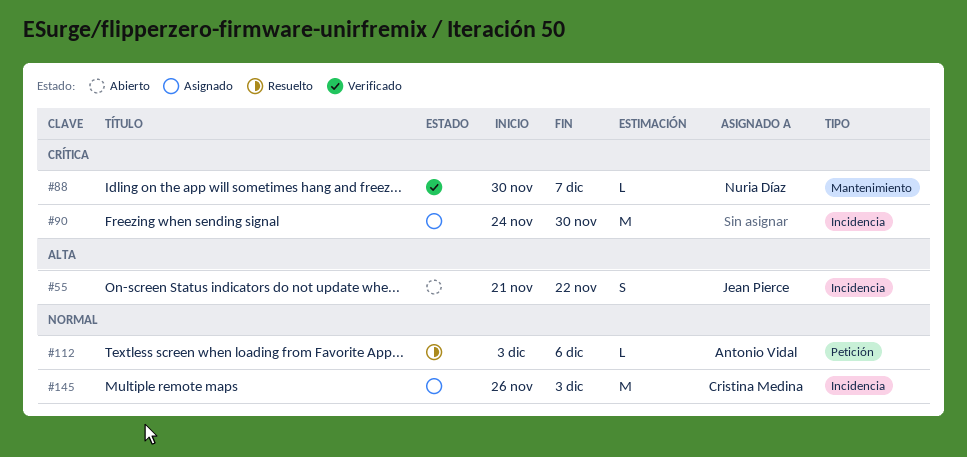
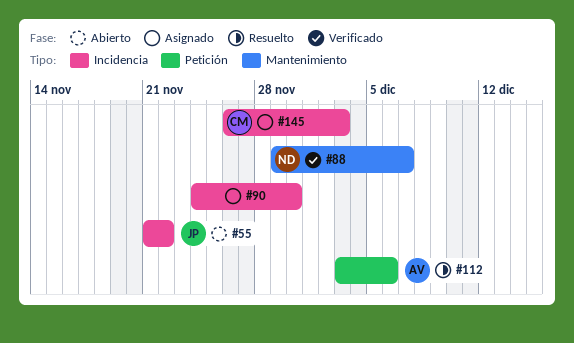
#88, start: Nov 30 -> Nov 29

